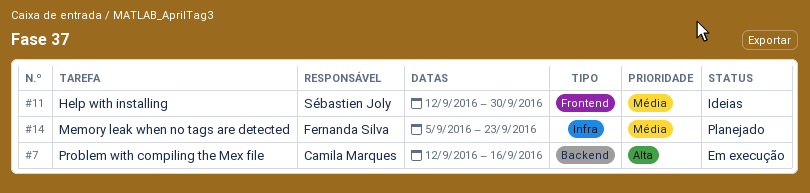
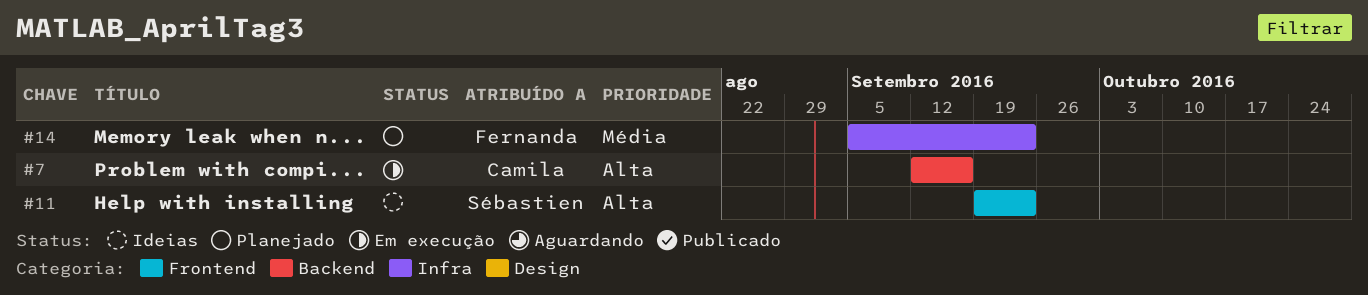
#11, priority: Média -> Alta
#11, start: Sep 12 -> Sep 19
#11, due: Sep 30 -> Sep 23

